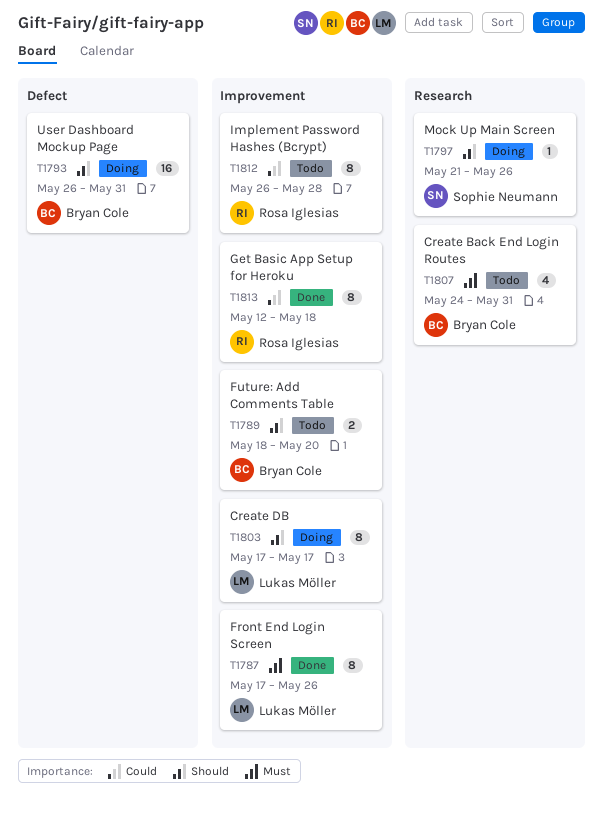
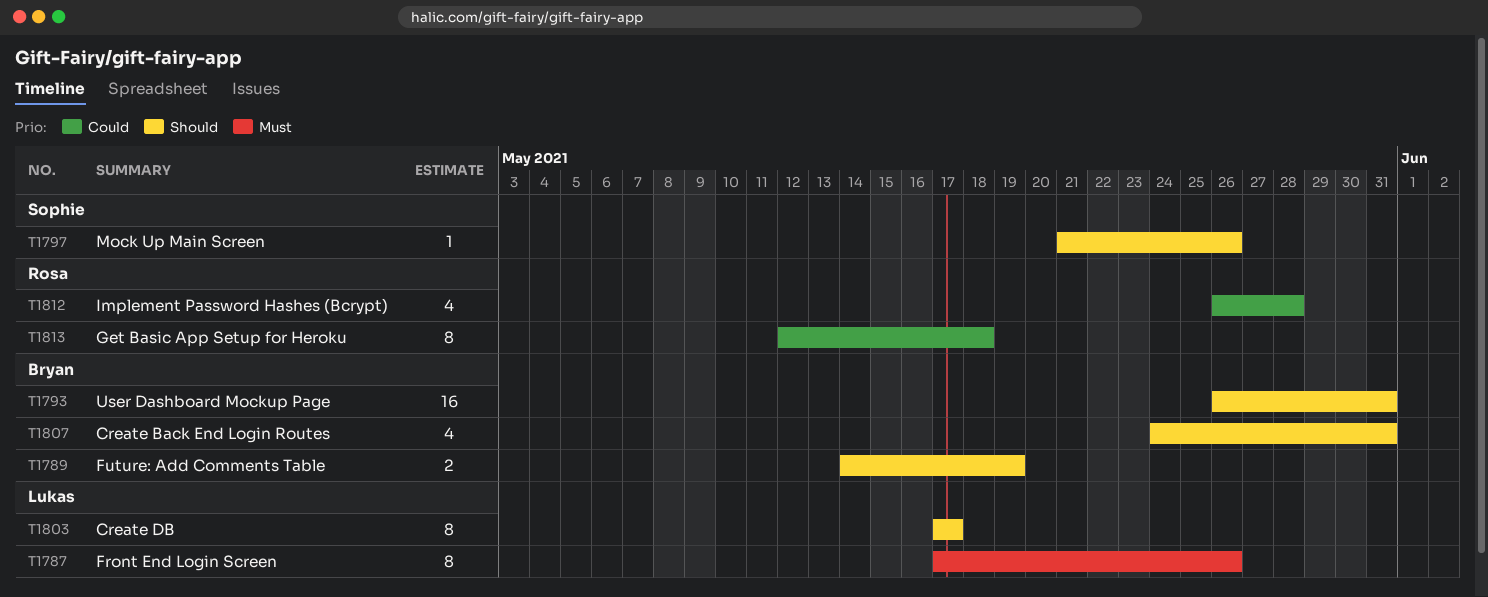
T1789, start: May 18 -> May 14
T1789, due: May 20 -> May 19
T1807, priority: Must -> Should
T1812, estimate: 8 -> 4

